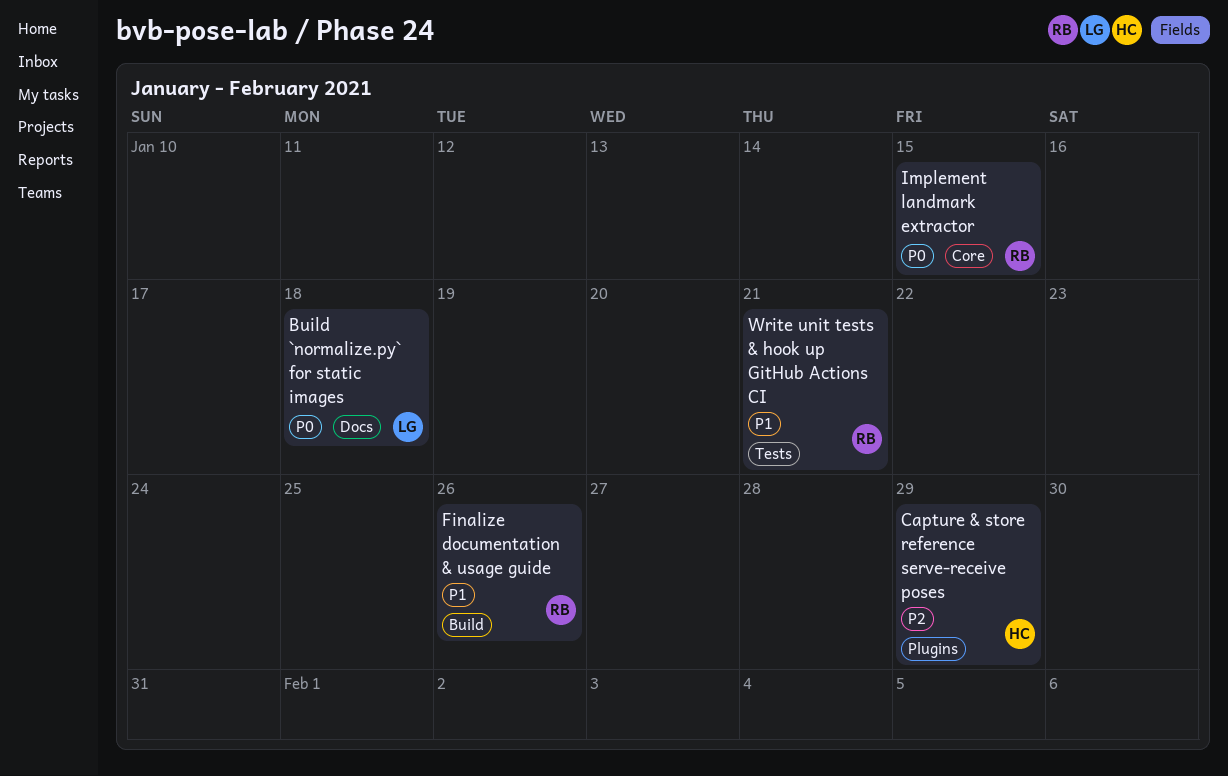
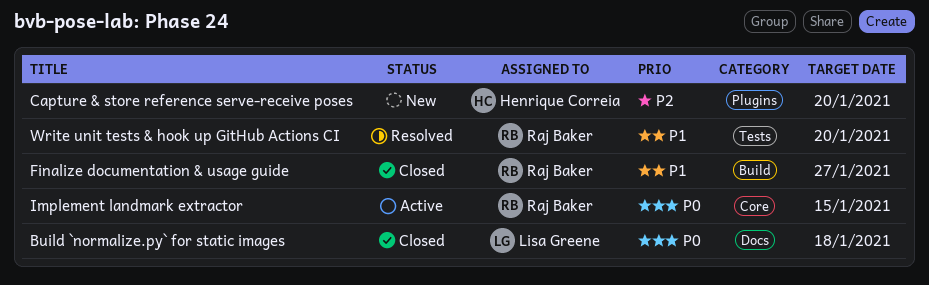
Capture & store reference serve-receive poses, due: Jan 29 -> Jan 20
Finalize documentation & usage guide, due: Jan 26 -> Jan 27
Write unit tests & hook up GitHub Actions CI, due: Jan 21 -> Jan 20

